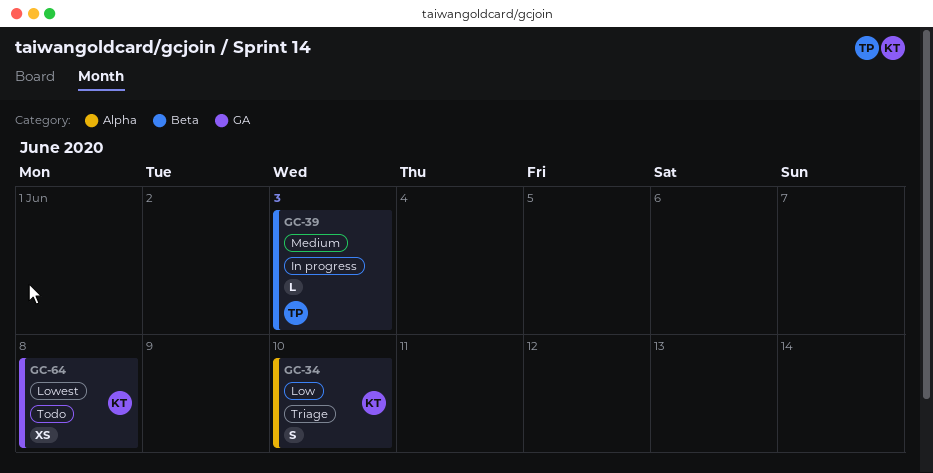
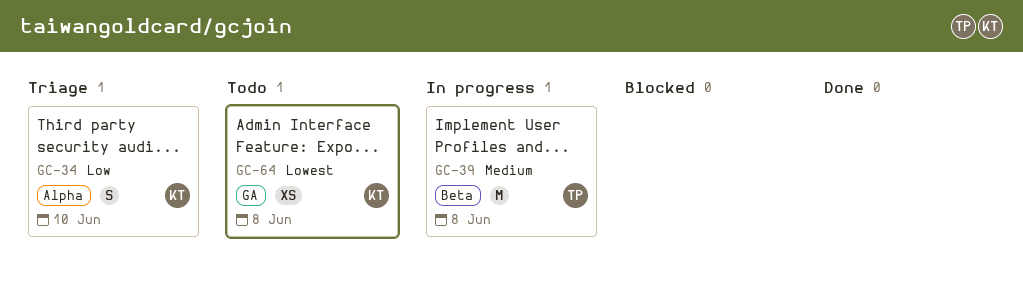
GC-39, estimate: L -> M
GC-39, due: Jun 3 -> Jun 8

